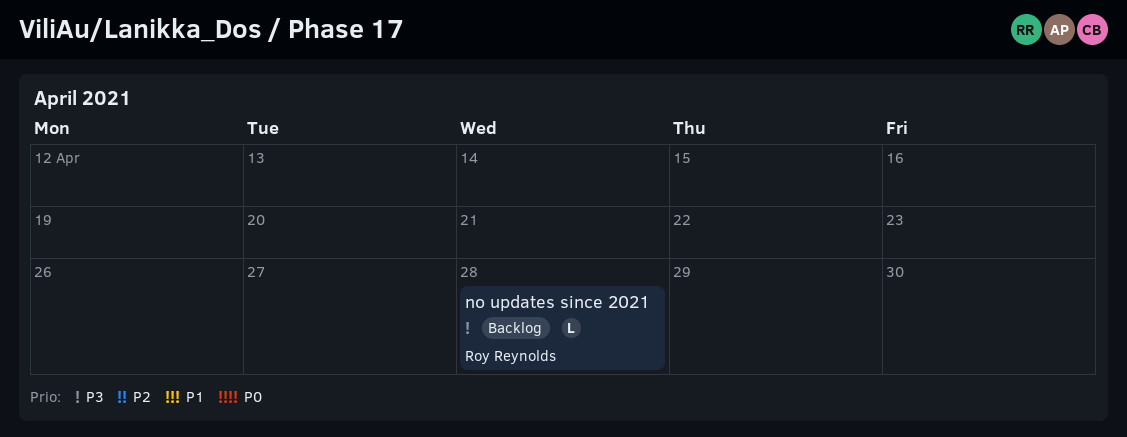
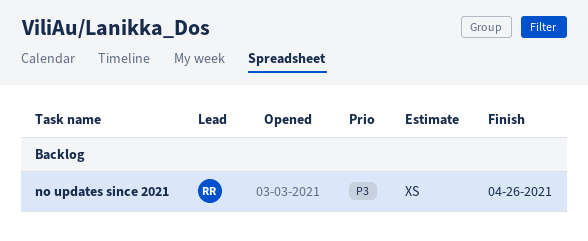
no updates since 2021, estimate: L -> XS
no updates since 2021, due: Apr 28 -> Apr 26

